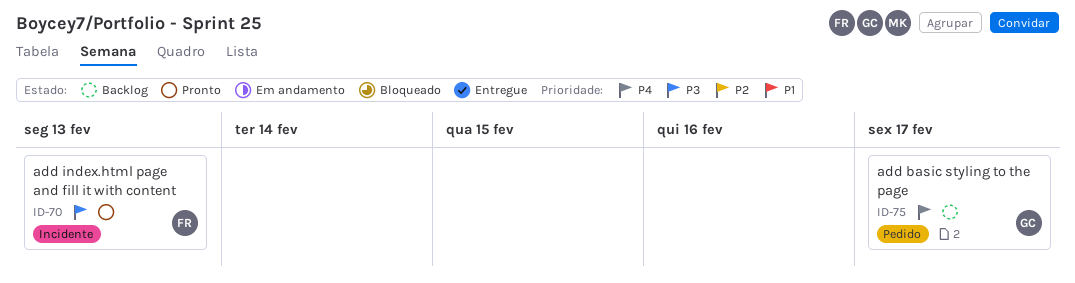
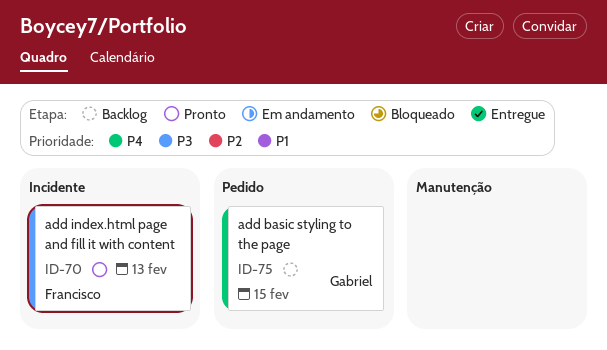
ID-75, due: Feb 17 -> Feb 15

